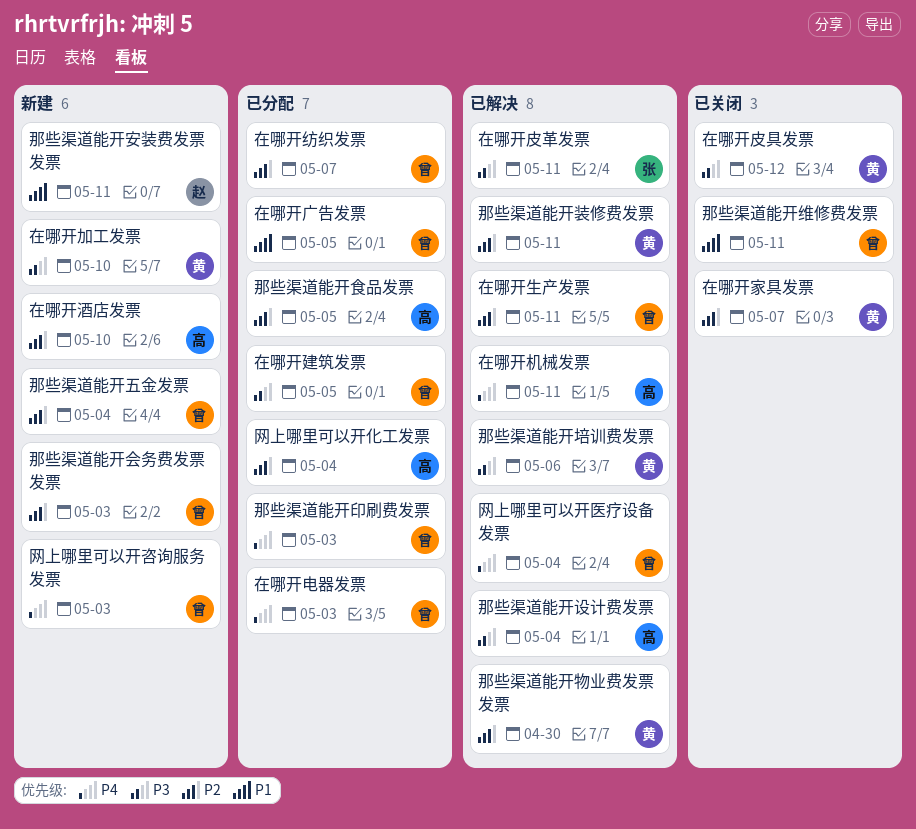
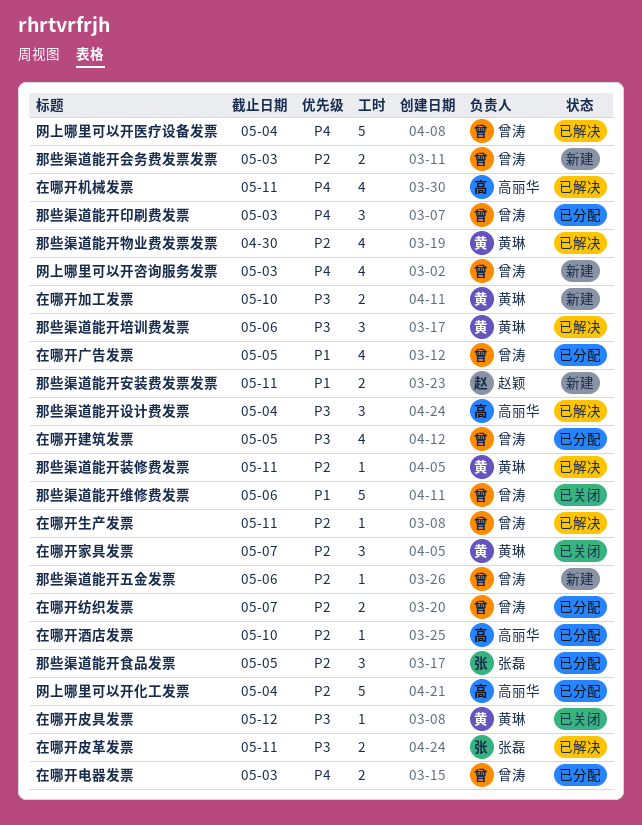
在哪开酒店发票, status: 新建 -> 已分配
那些渠道能开五金发票, due: May 4 -> May 6
那些渠道能开维修费发票, due: May 11 -> May 6
那些渠道能开食品发票, owner: 高丽华 -> 张磊

